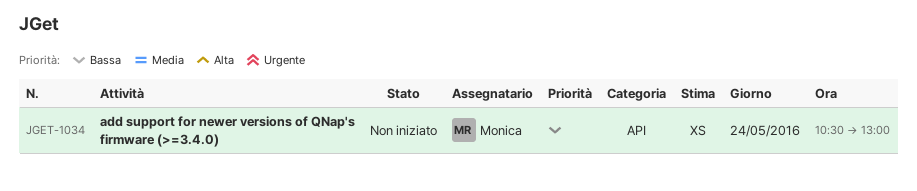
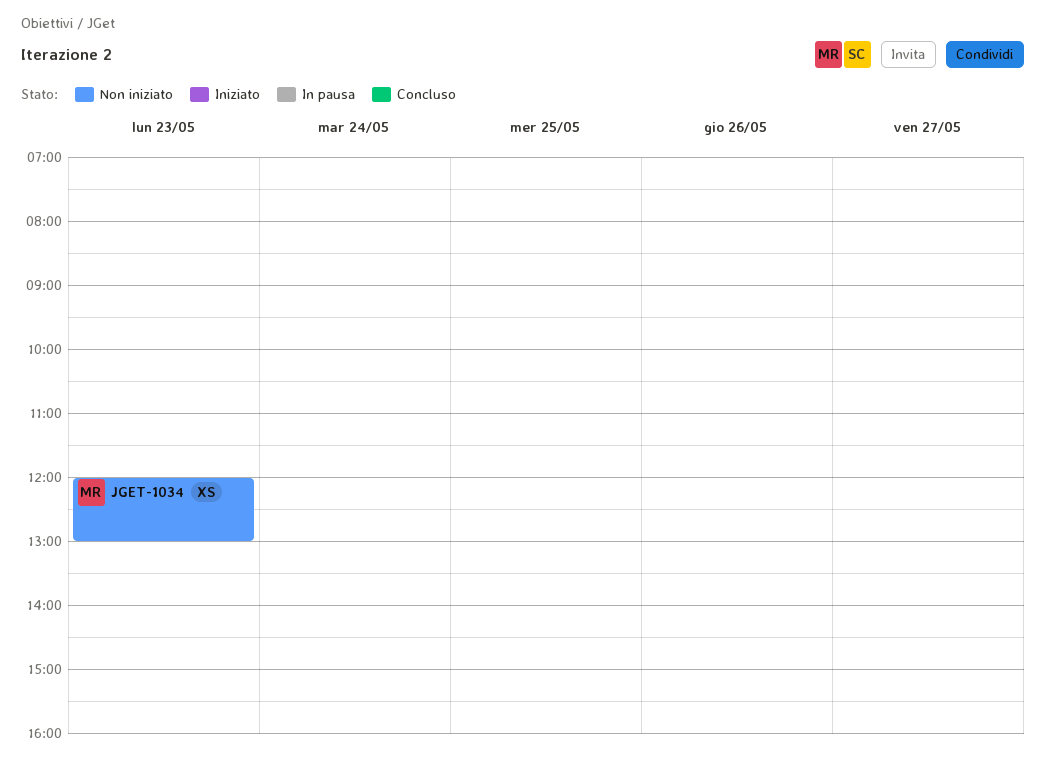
JGET-1034, day: May 24 -> May 23
JGET-1034, begins: 10:30 -> 12:00

